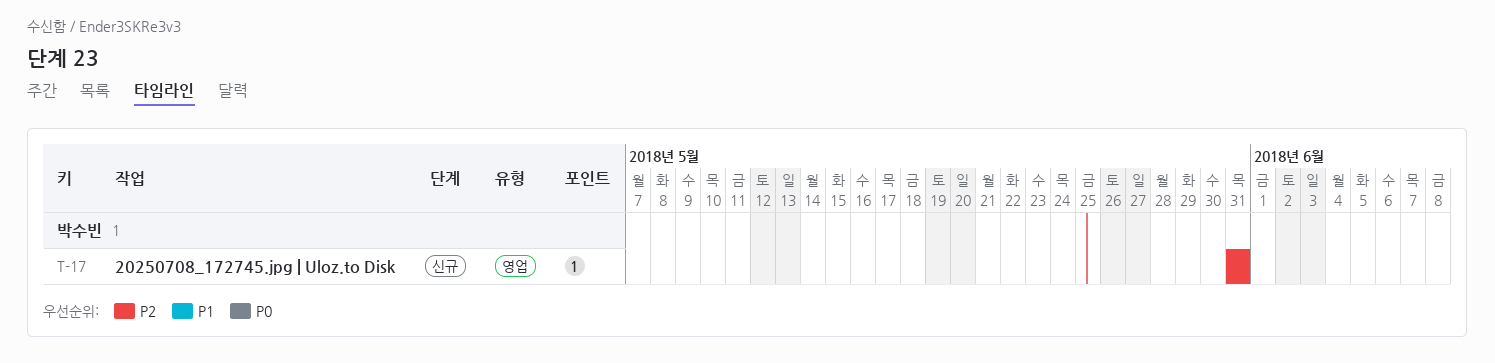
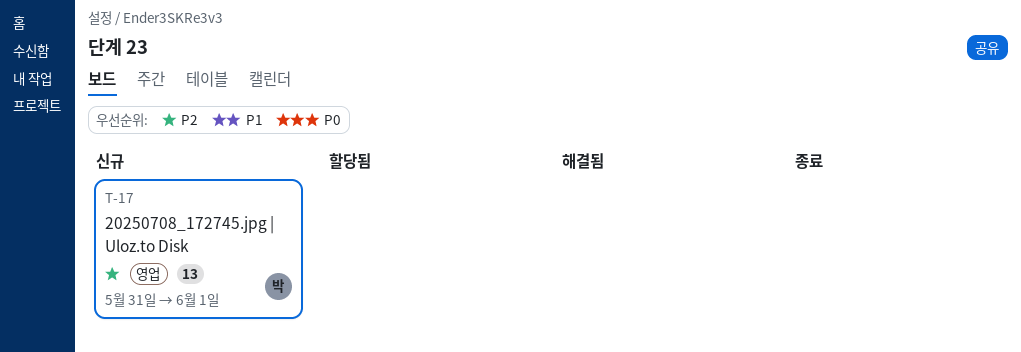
T-17, estimate: 1 -> 13
T-17, due: May 31 -> Jun 1

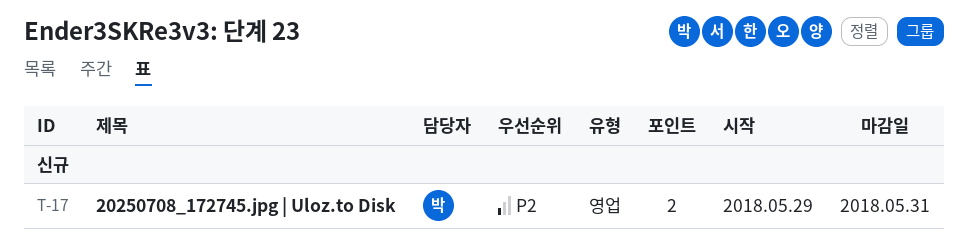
T-17, estimate: 13 -> 2
T-17, start: May 31 -> May 29
T-17, due: Jun 1 -> May 31

